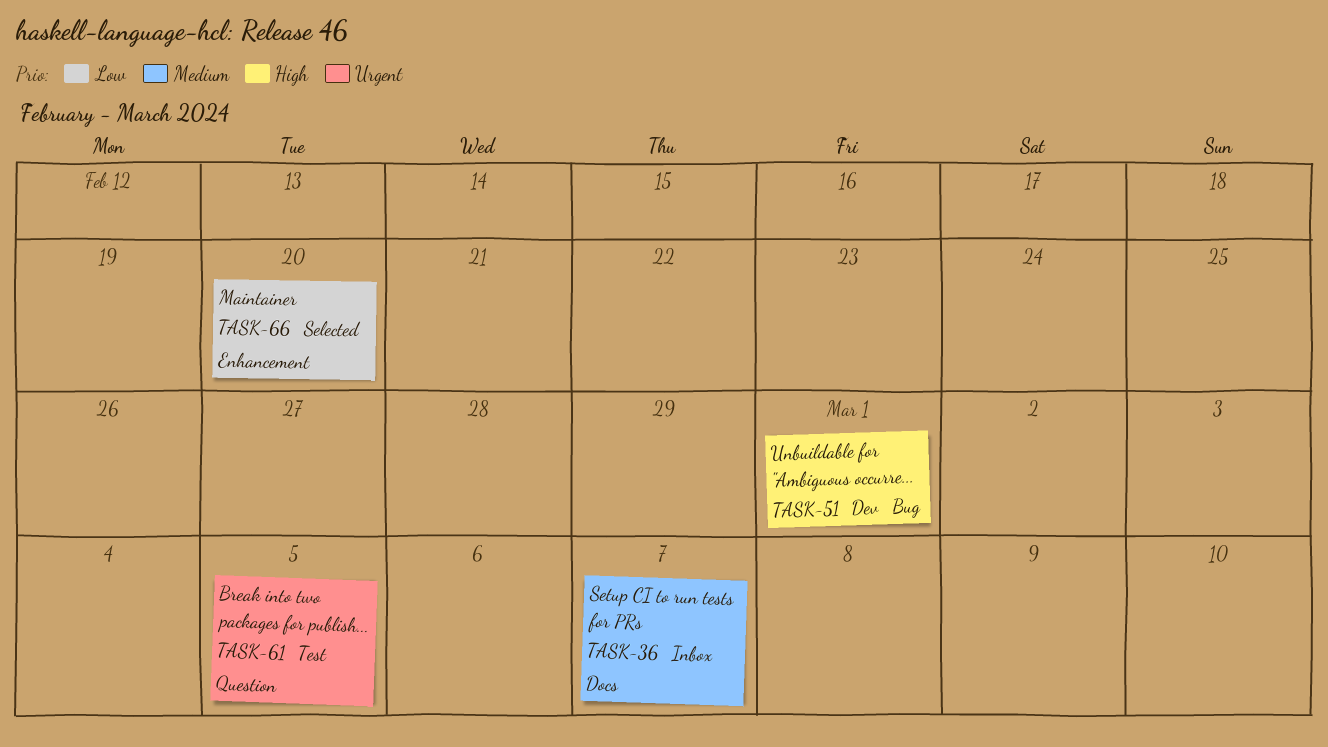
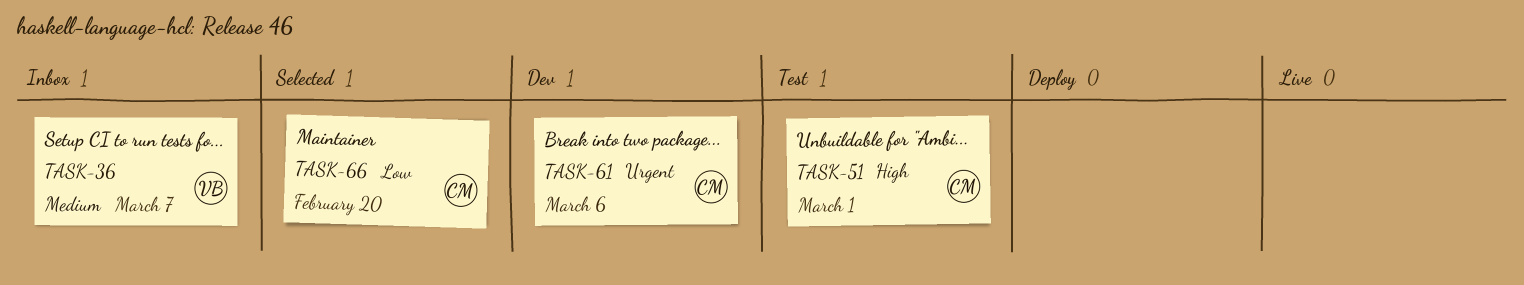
TASK-51, status: Dev -> Test
TASK-61, status: Test -> Dev
TASK-61, due: Mar 5 -> Mar 6

